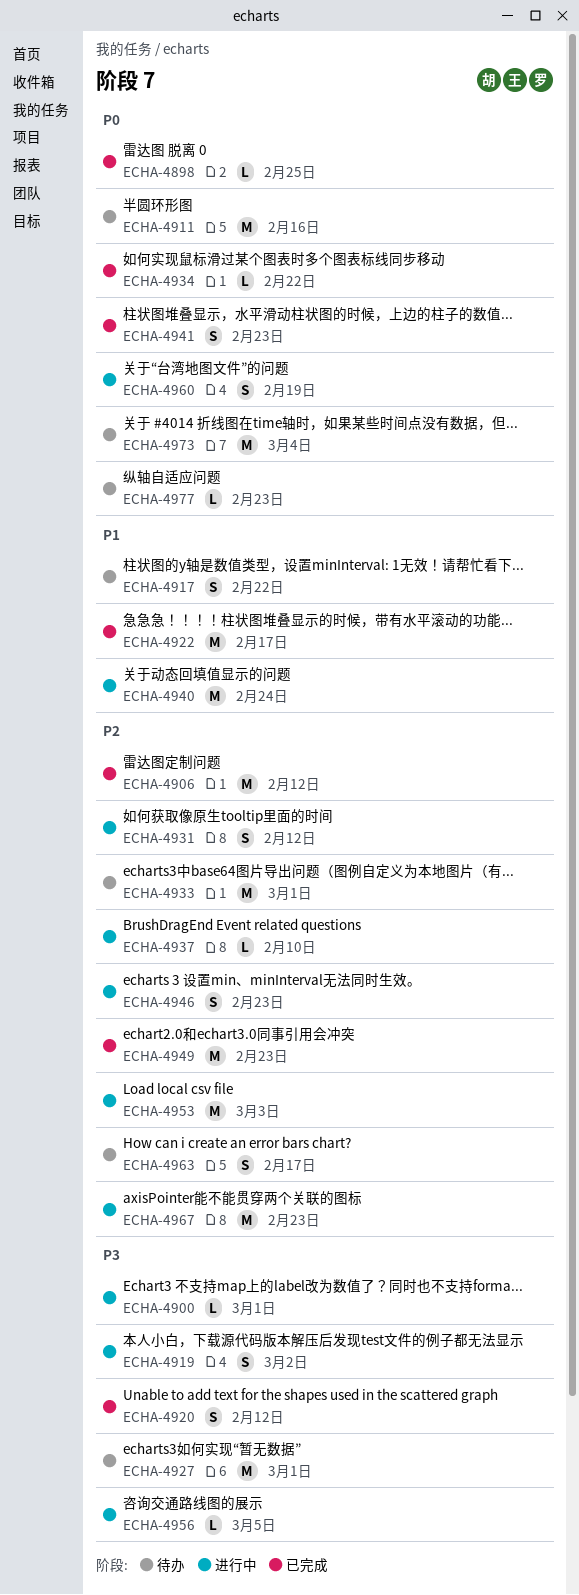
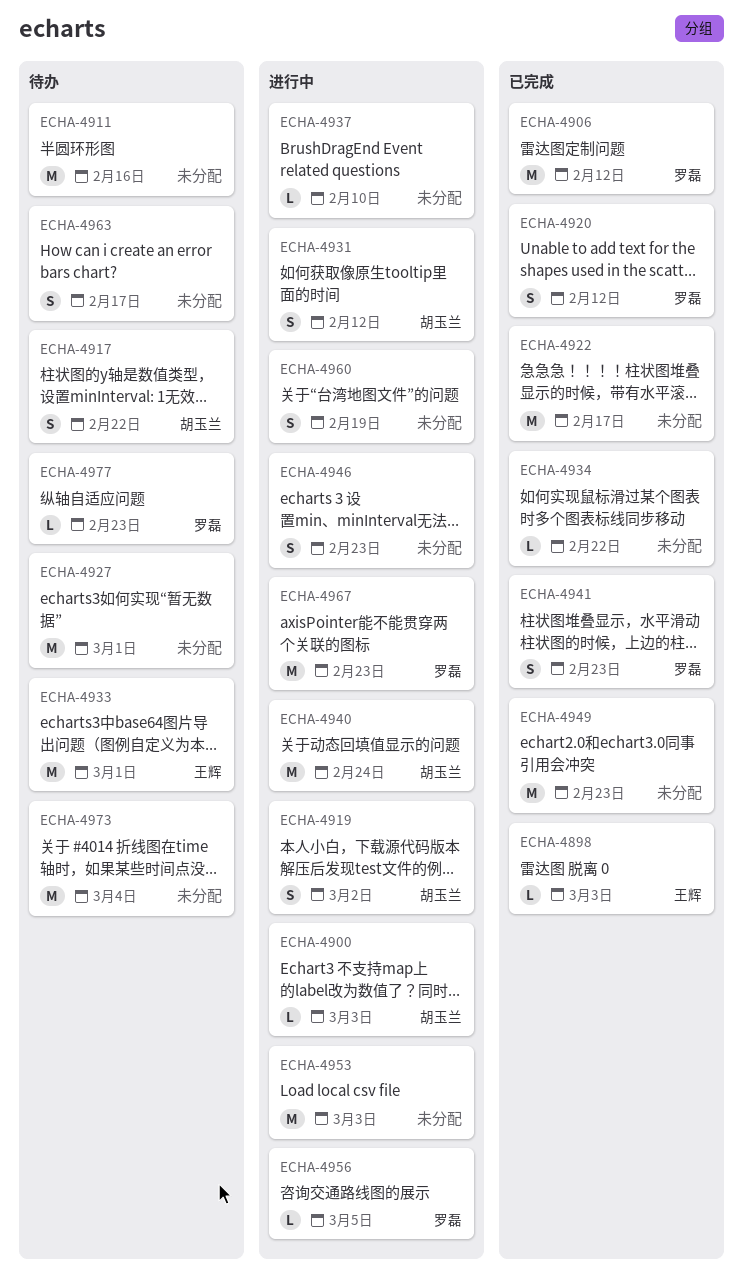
ECHA-4898, due: Feb 25 -> Mar 3
ECHA-4900, due: Mar 1 -> Mar 3

